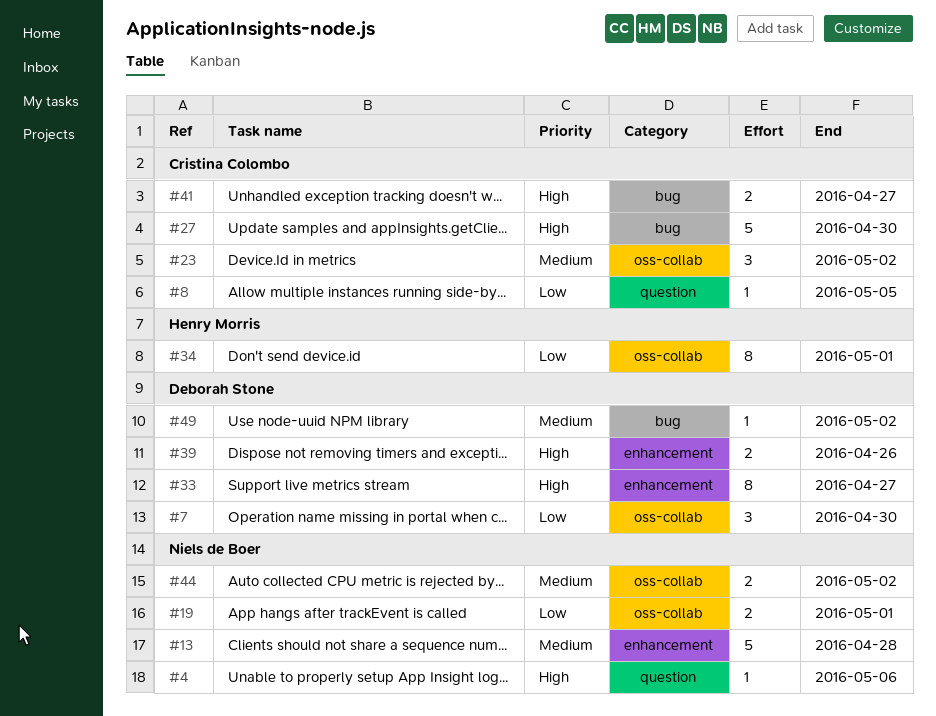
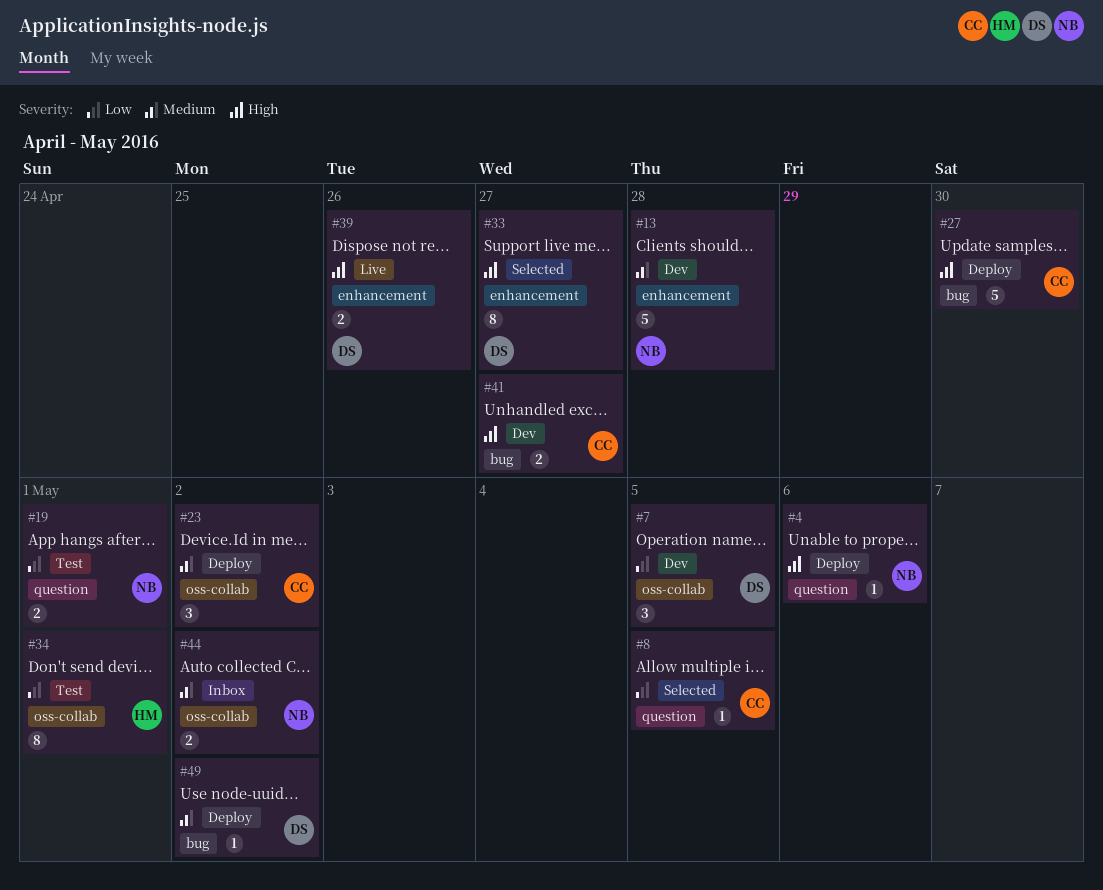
#7, due: Apr 30 -> May 5
#19, label: oss-collab -> question

